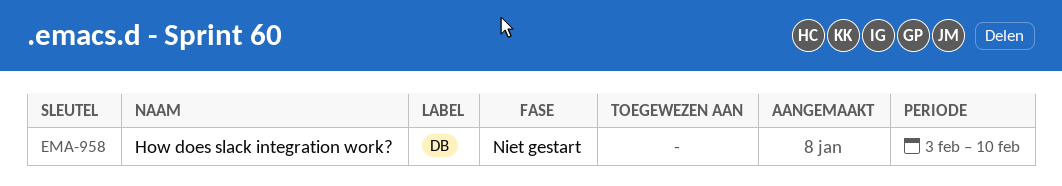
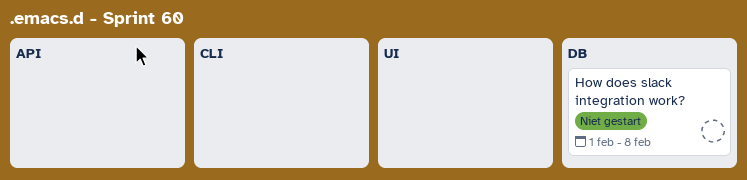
How does slack integration work?, start: Feb 3 -> Feb 1
How does slack integration work?, due: Feb 10 -> Feb 8

